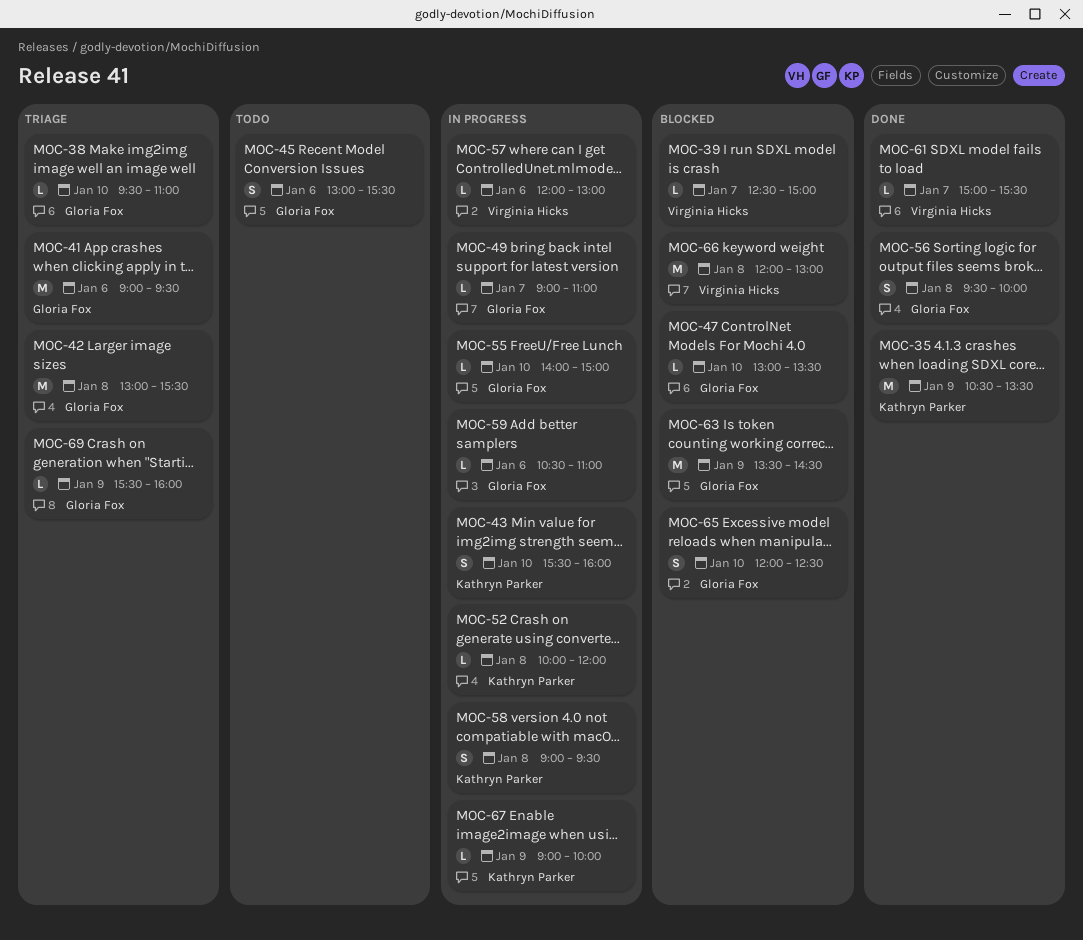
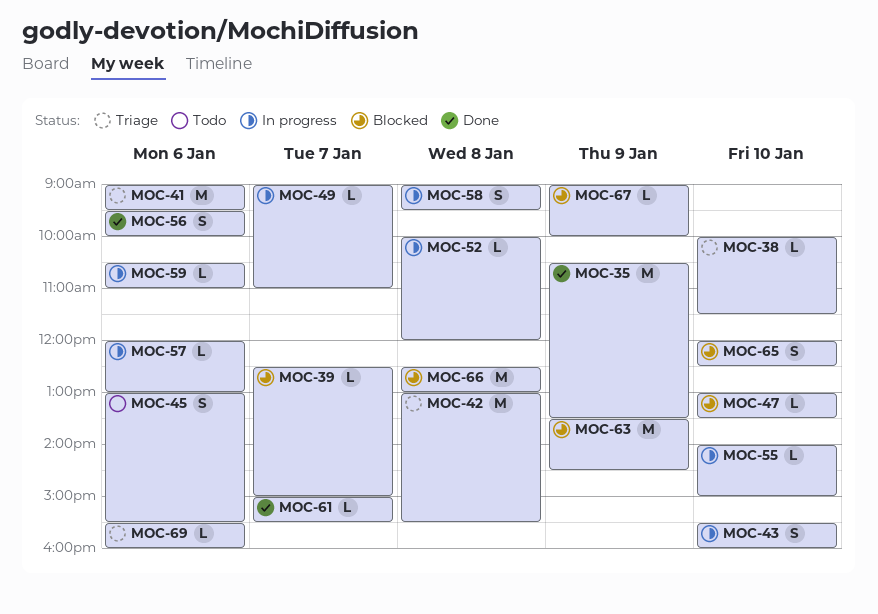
MOC-38, begins: 09:30 -> 10:00
MOC-38, ends: 11:00 -> 11:30
MOC-56, day: Jan 8 -> Jan 6
MOC-66, begins: 12:00 -> 12:30
MOC-67, status: In progress -> Blocked
MOC-69, day: Jan 9 -> Jan 6

